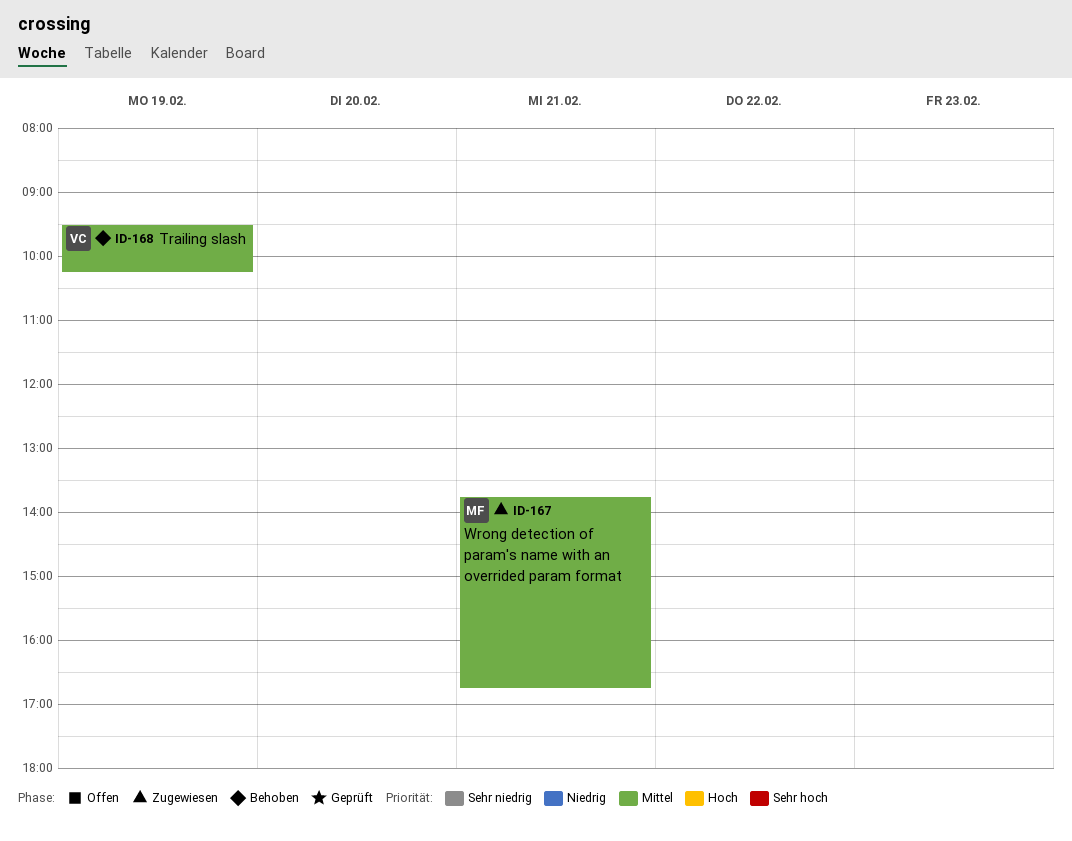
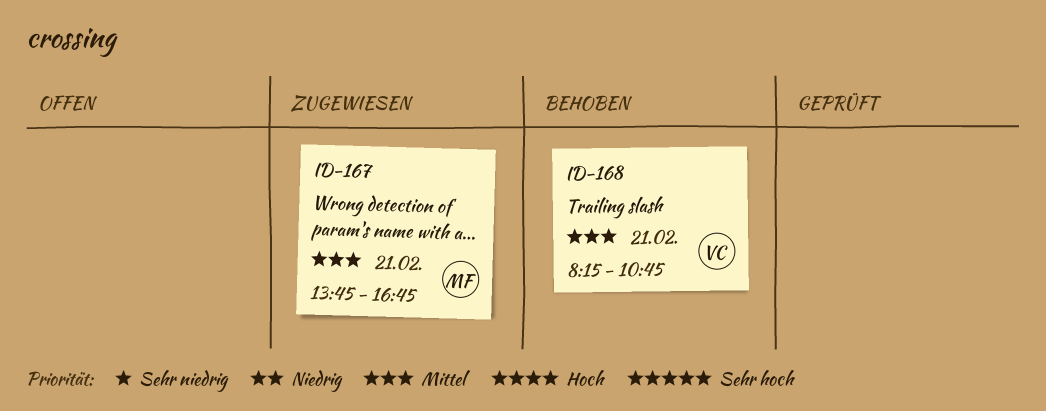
ID-168, day: Feb 19 -> Feb 21
ID-168, begins: 09:30 -> 08:15
ID-168, ends: 10:15 -> 10:45

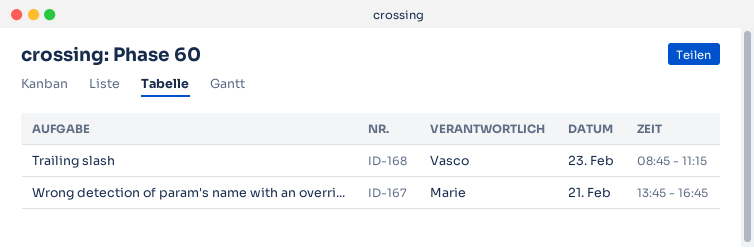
ID-168, day: Feb 21 -> Feb 23
ID-168, begins: 08:15 -> 08:45
ID-168, ends: 10:45 -> 11:15

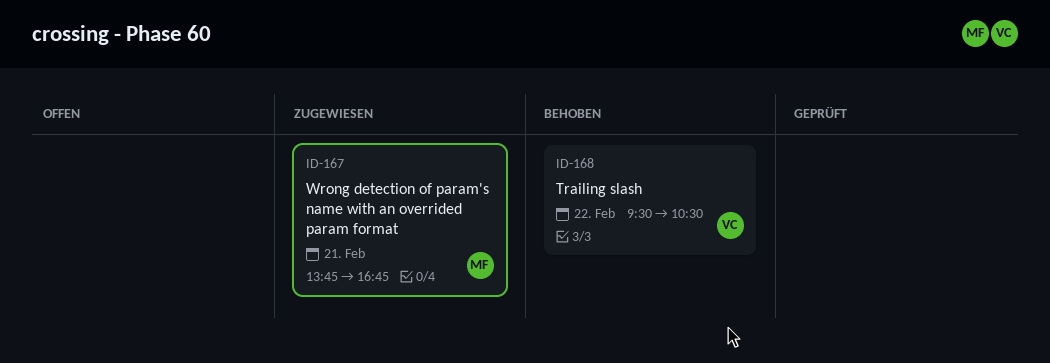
ID-168, day: Feb 23 -> Feb 22
ID-168, begins: 08:45 -> 09:30
ID-168, ends: 11:15 -> 10:30

